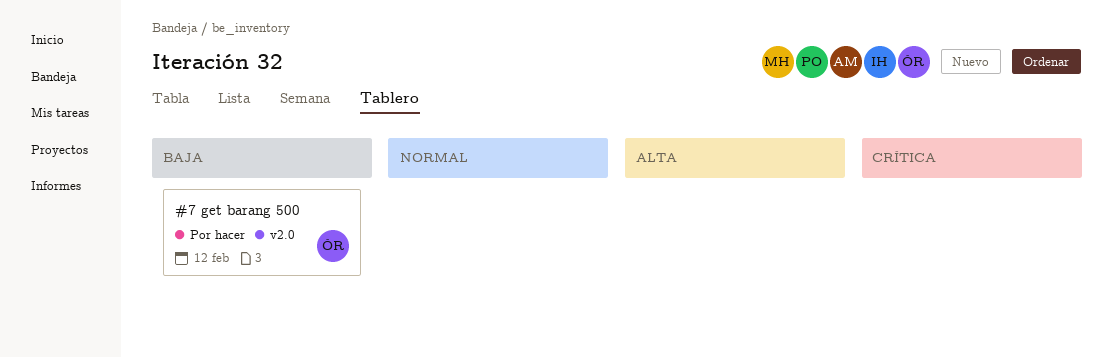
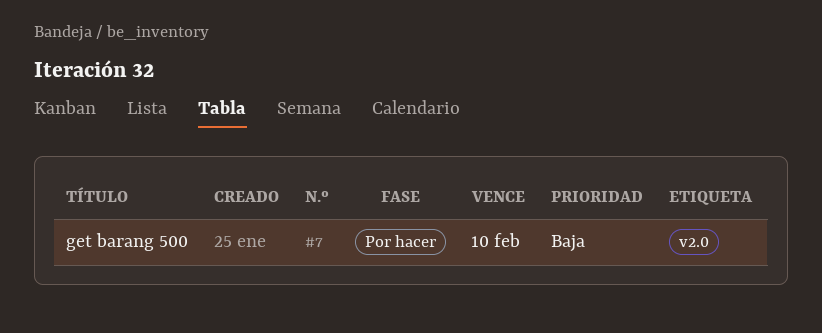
#7, due: Feb 12 -> Feb 10

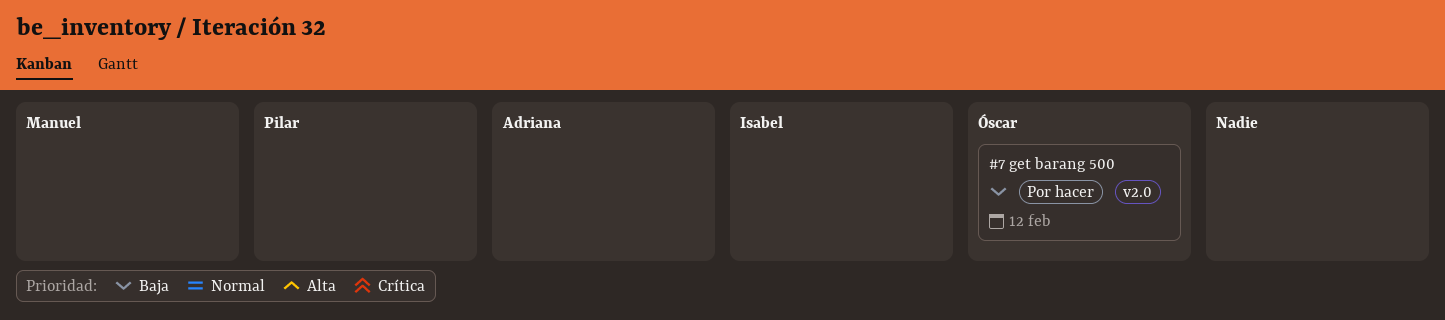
#7, due: Feb 10 -> Feb 12

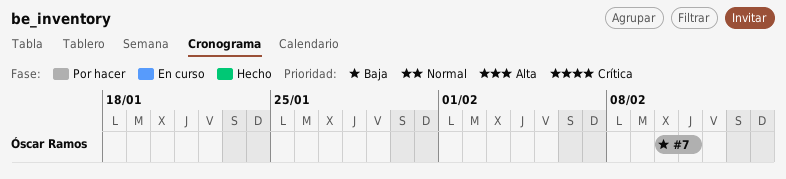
#7, due: Feb 12 -> Feb 11

